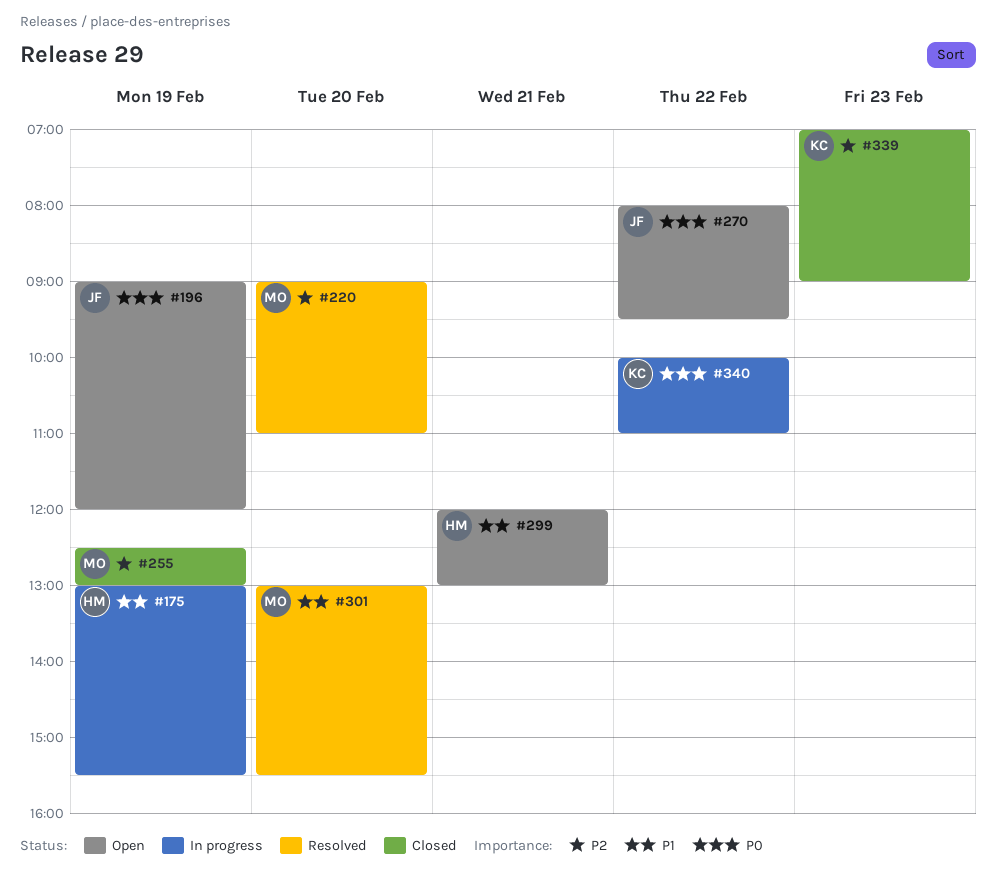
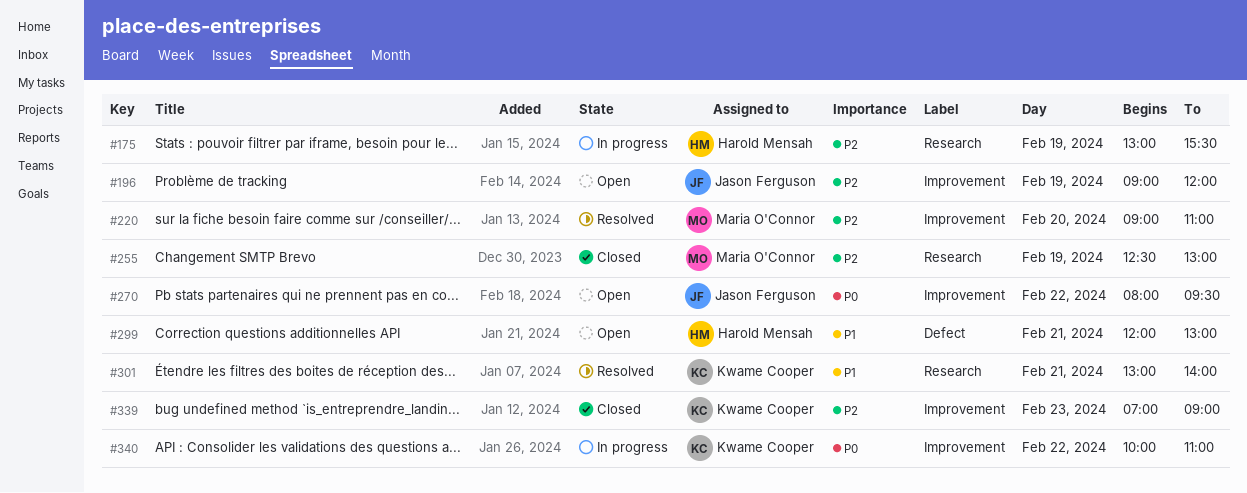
#175, priority: P1 -> P2
#196, priority: P0 -> P2
#301, owner: Maria O'Connor -> Kwame Cooper
#301, day: Feb 20 -> Feb 21
#301, ends: 15:30 -> 14:00

